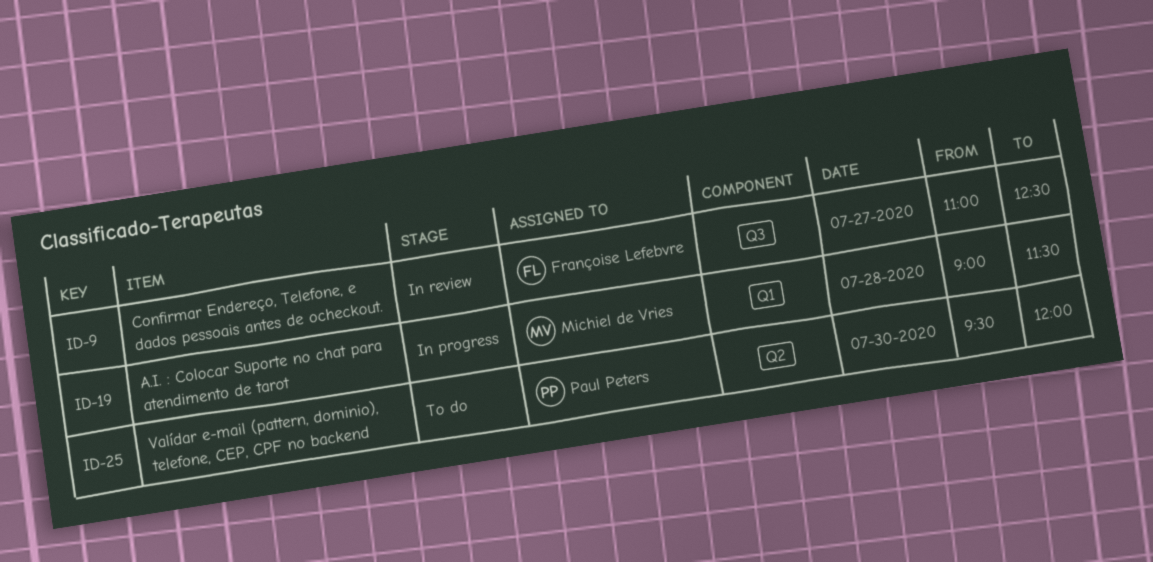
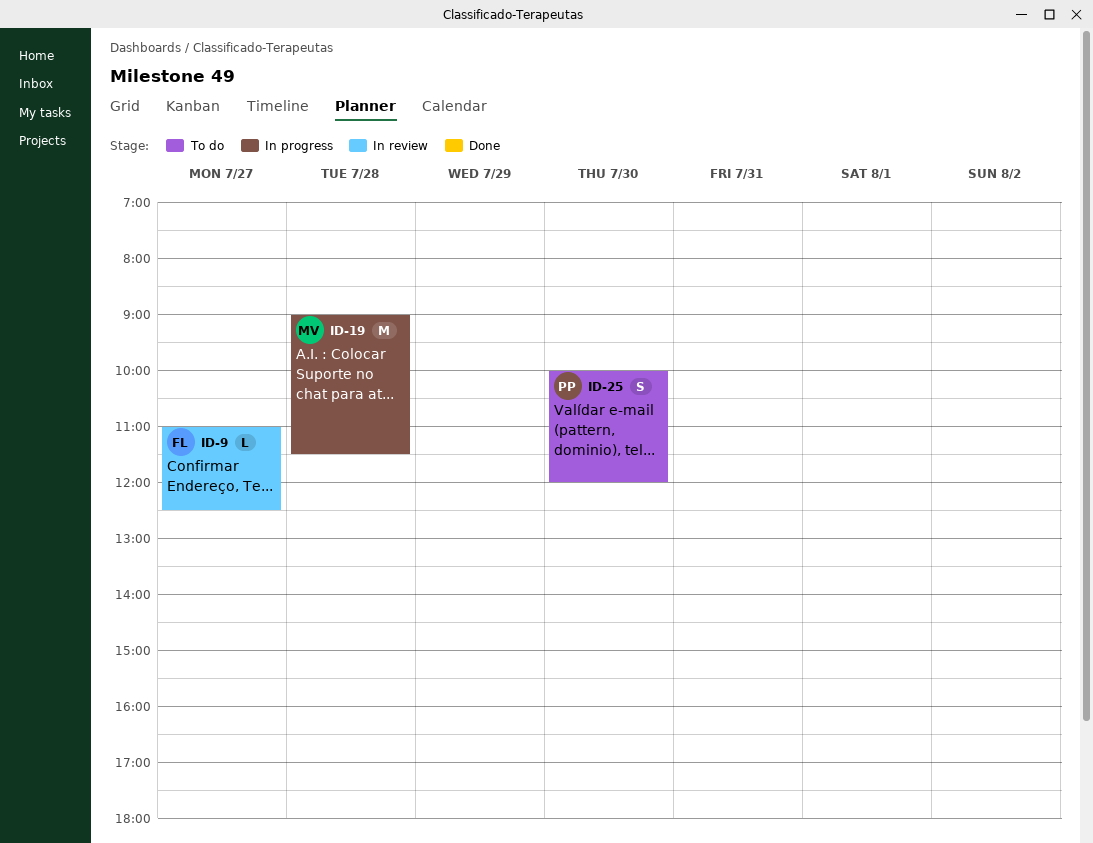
ID-25, begins: 09:30 -> 10:00

